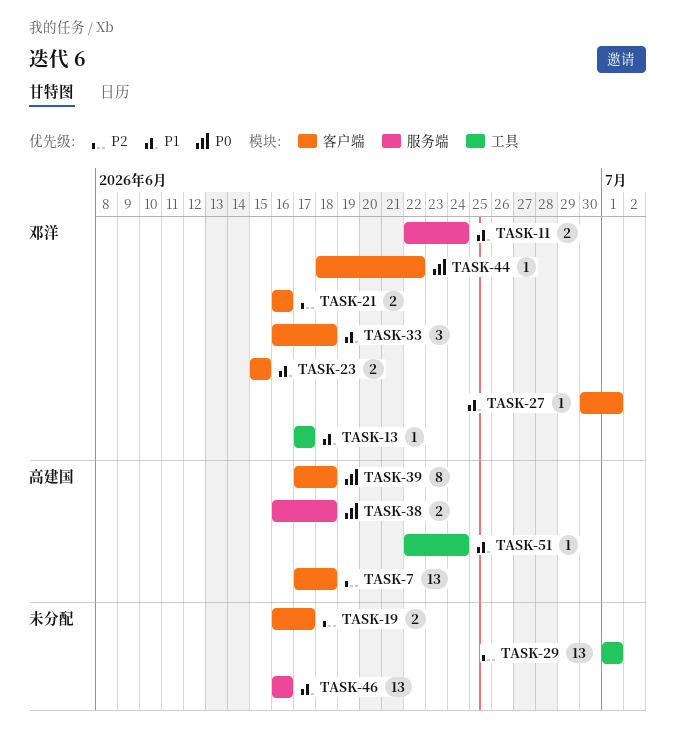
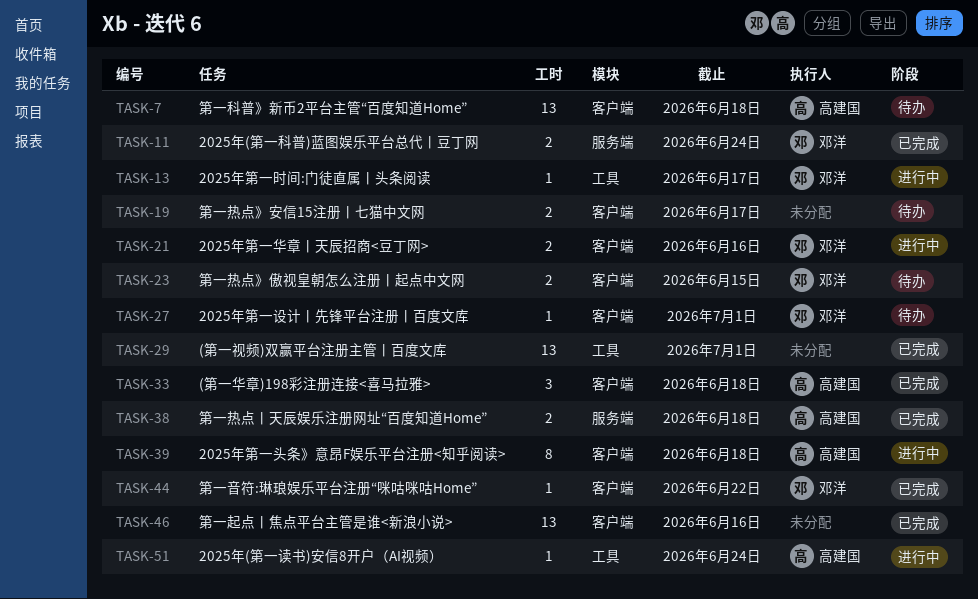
TASK-33, owner: 邓洋 -> 高建国
TASK-46, label: 服务端 -> 客户端

